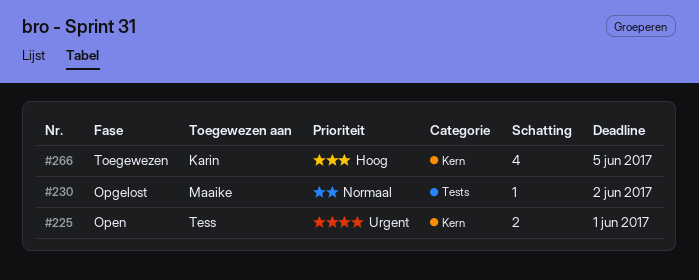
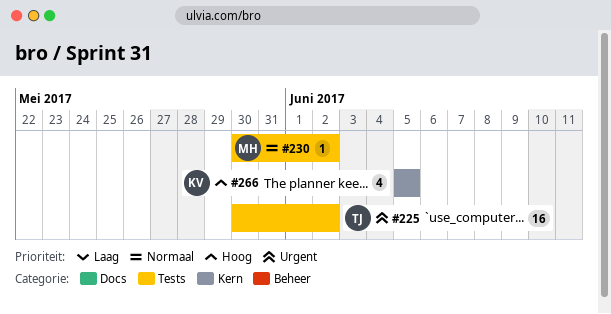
#225, label: Kern -> Tests
#225, estimate: 2 -> 16
#225, due: Jun 1 -> Jun 2

